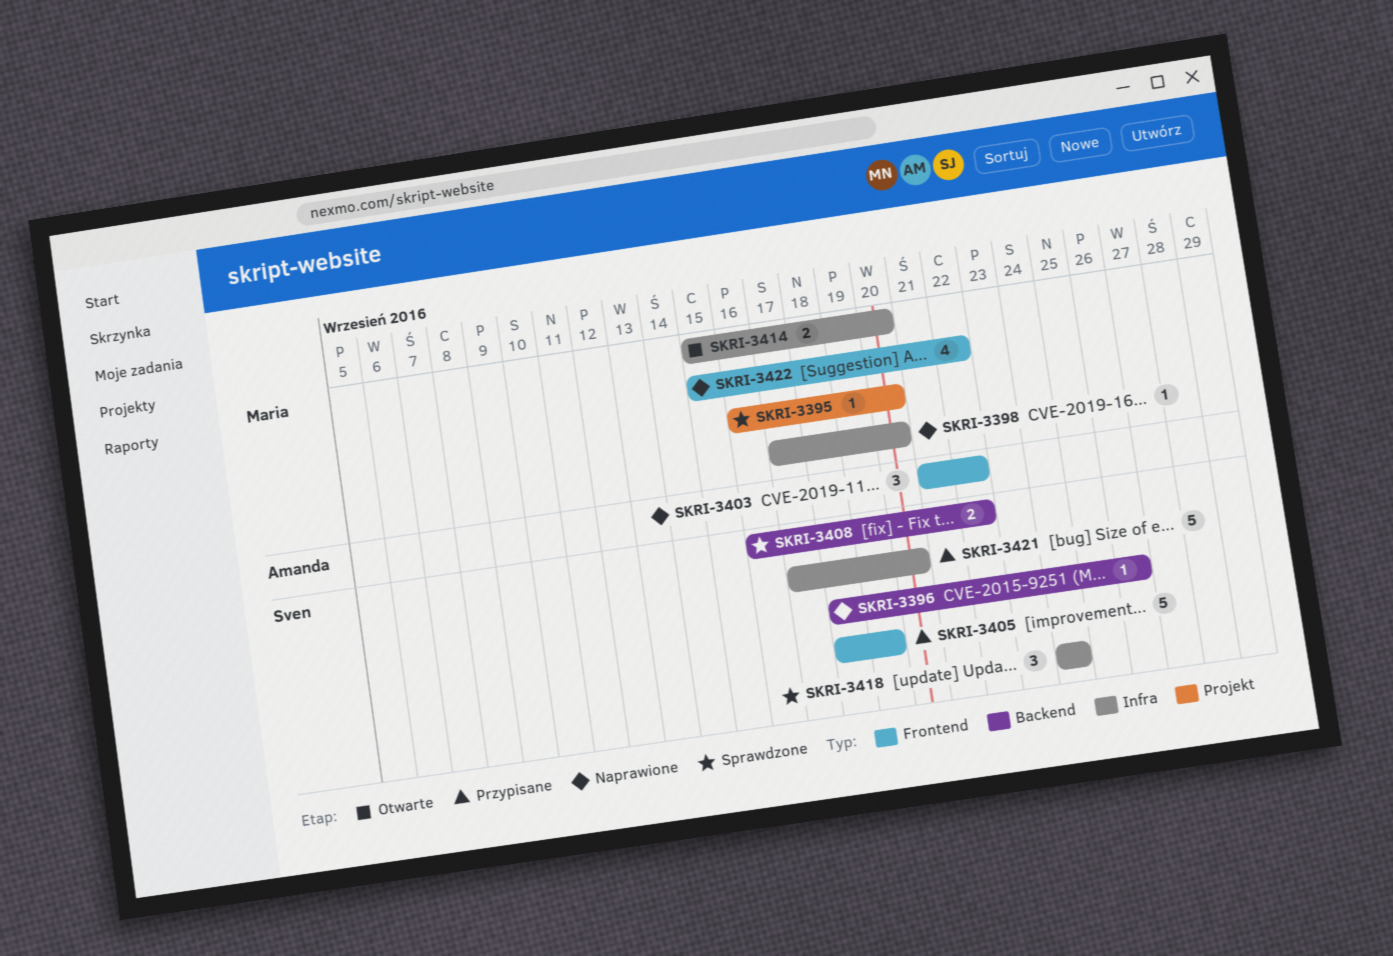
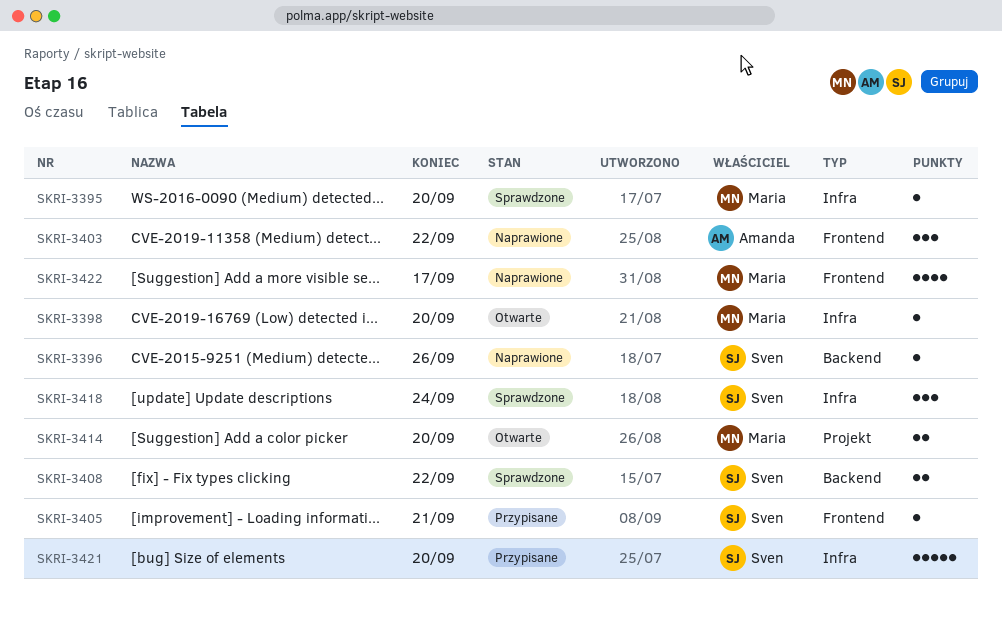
SKRI-3395, label: Projekt -> Infra
SKRI-3398, status: Naprawione -> Otwarte
SKRI-3405, estimate: 5 -> 1
SKRI-3405, due: Sep 19 -> Sep 21
SKRI-3414, label: Infra -> Projekt
SKRI-3422, due: Sep 22 -> Sep 17

